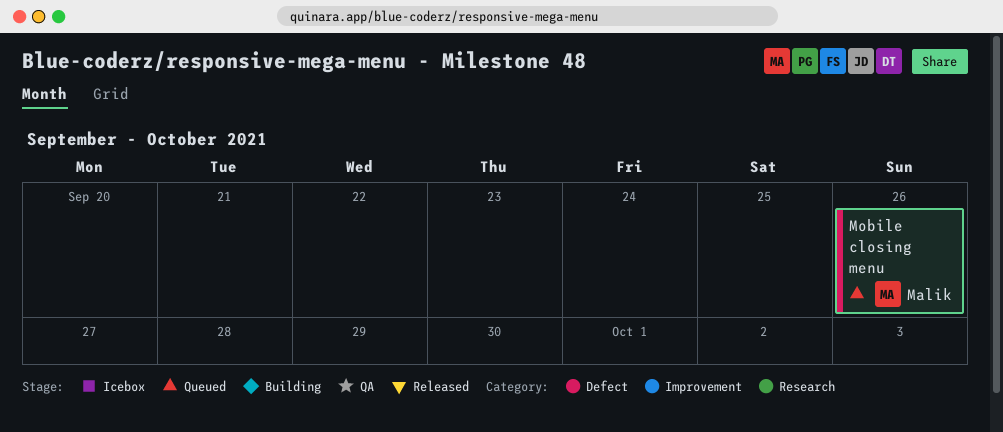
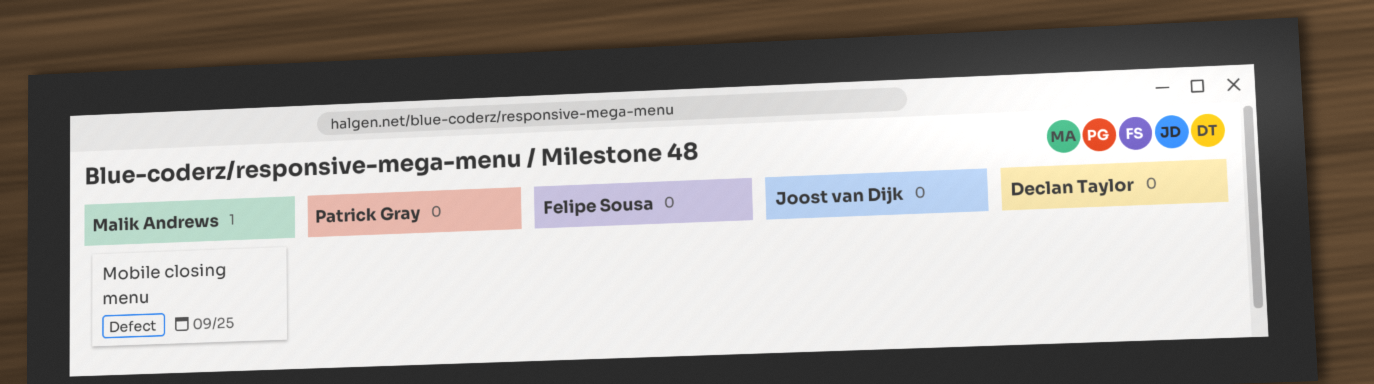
Mobile closing menu, due: Sep 26 -> Sep 25

